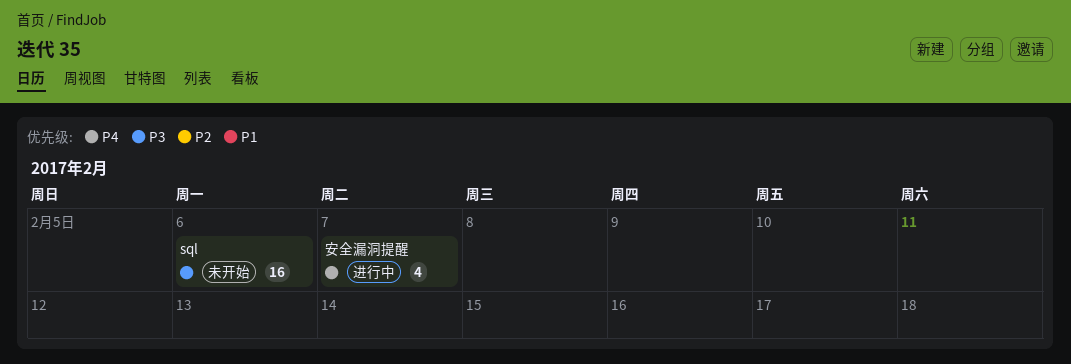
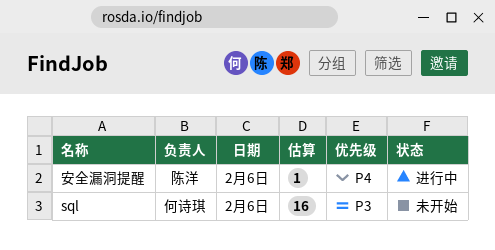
安全漏洞提醒, estimate: 4 -> 1
安全漏洞提醒, day: Feb 7 -> Feb 6

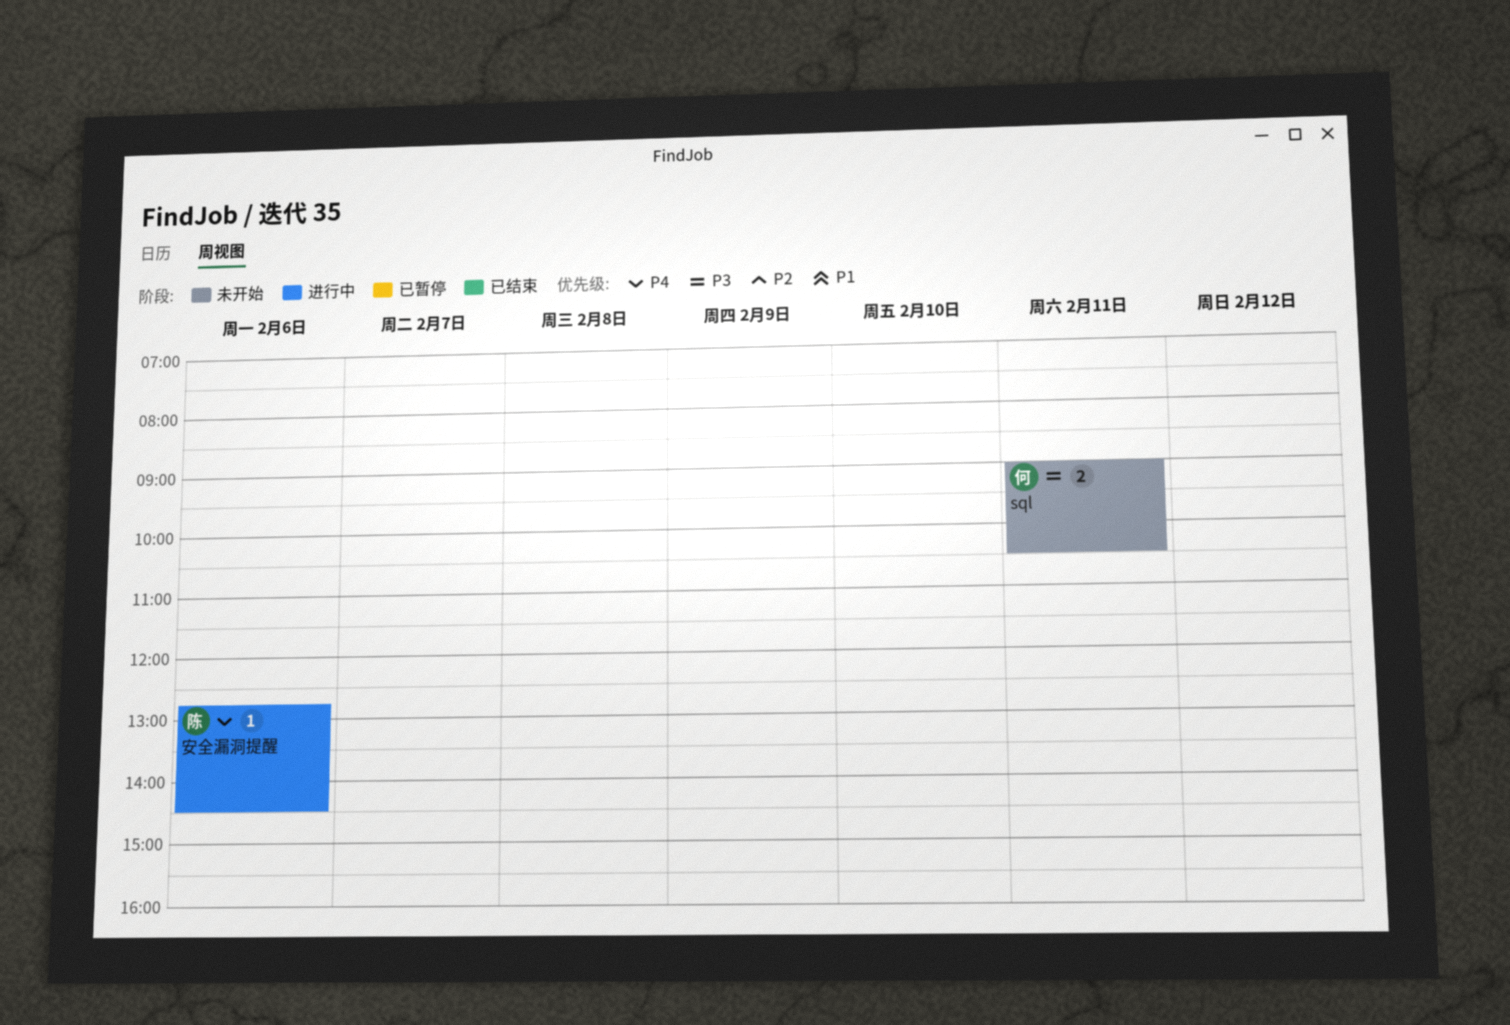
sql, estimate: 16 -> 2
sql, day: Feb 6 -> Feb 11

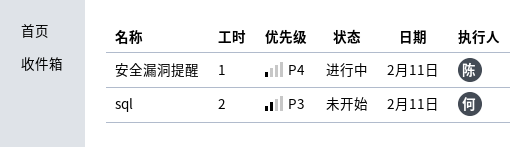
安全漏洞提醒, day: Feb 6 -> Feb 11

